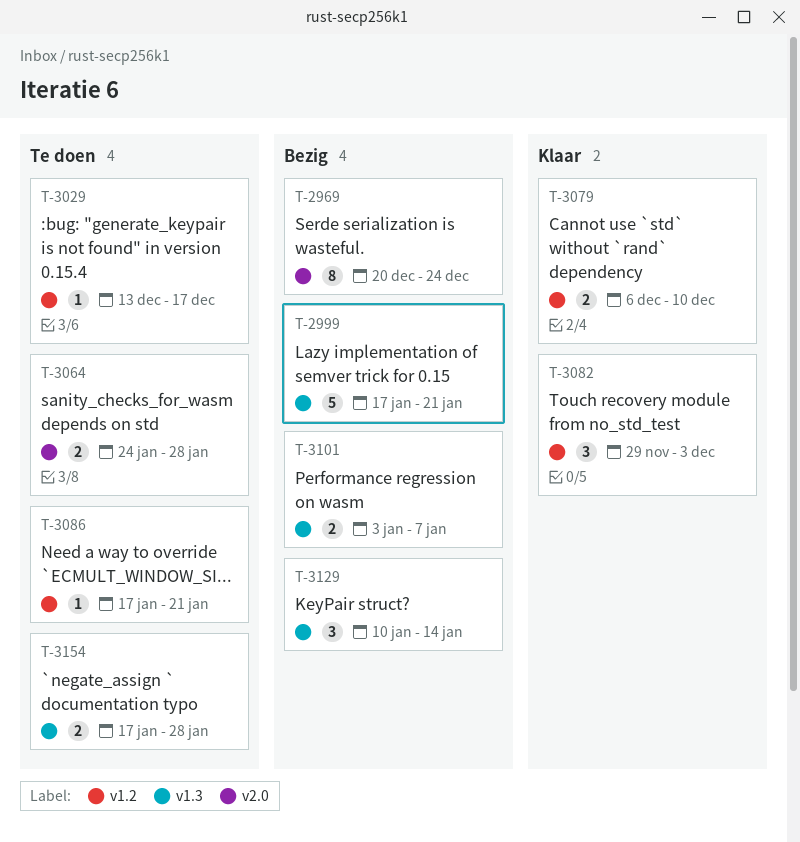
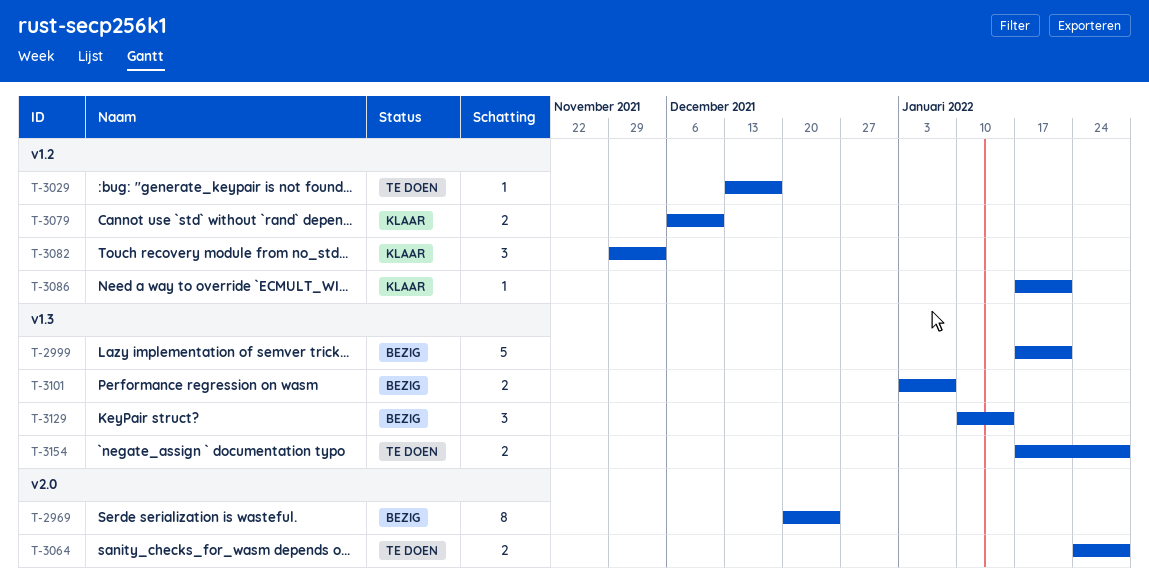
T-3086, status: Te doen -> Klaar

